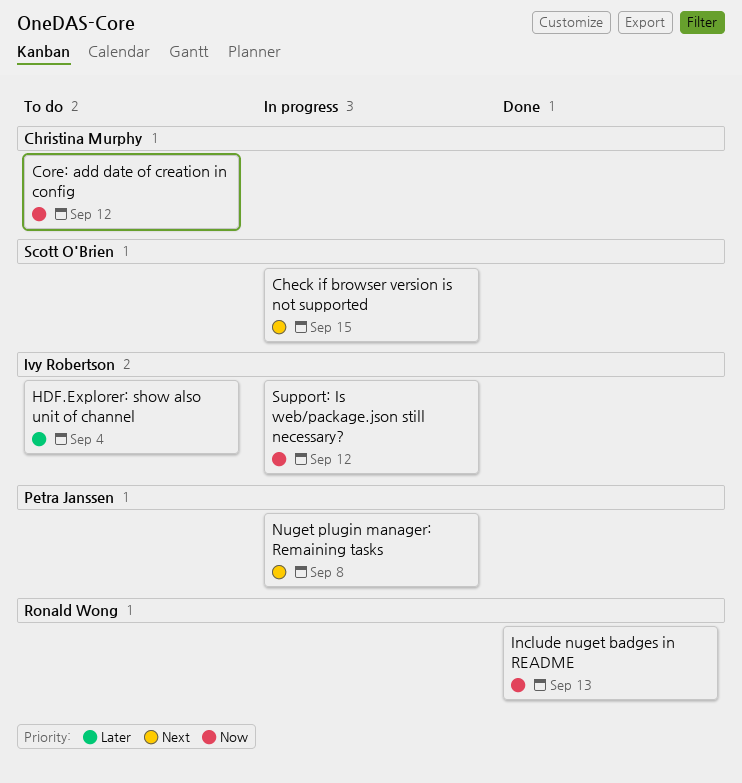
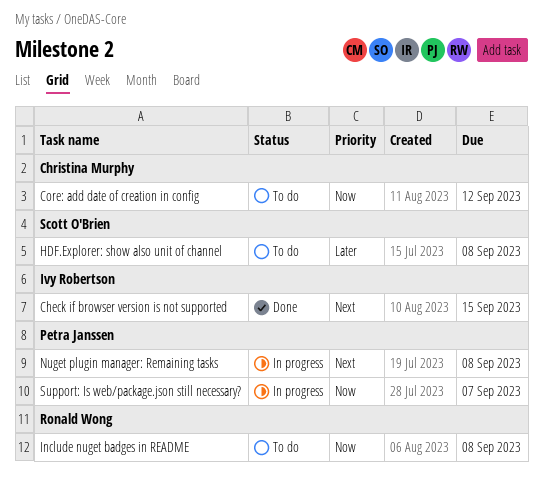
Check if browser version is not supported, status: In progress -> Done
Check if browser version is not supported, owner: Scott O'Brien -> Ivy Robertson
HDF.Explorer: show also unit of channel, owner: Ivy Robertson -> Scott O'Brien
HDF.Explorer: show also unit of channel, due: Sep 4 -> Sep 8
Include nuget badges in README, status: Done -> To do
Include nuget badges in README, due: Sep 13 -> Sep 8
Support: Is web/package.json still necessary?, owner: Ivy Robertson -> Petra Janssen
Support: Is web/package.json still necessary?, due: Sep 12 -> Sep 7

